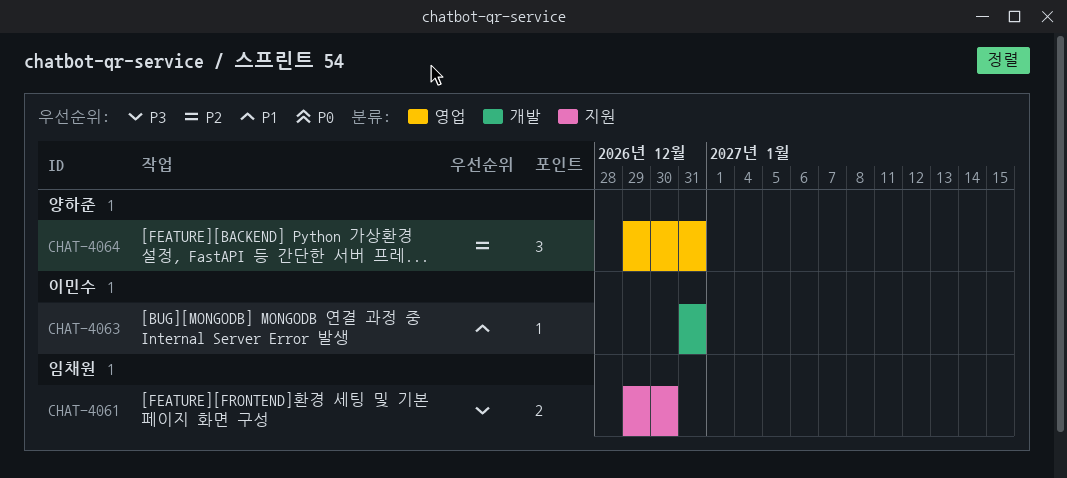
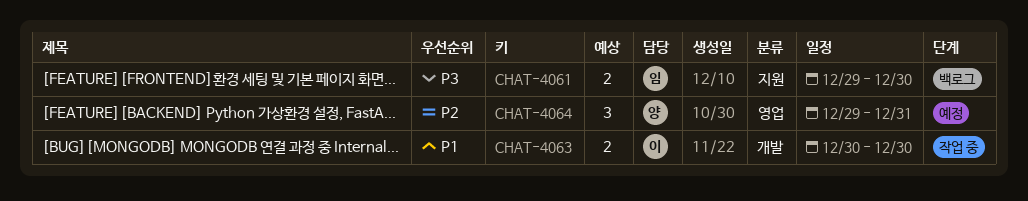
CHAT-4063, estimate: 1 -> 2
CHAT-4063, start: Dec 31 -> Dec 30
CHAT-4063, due: Dec 31 -> Dec 30

